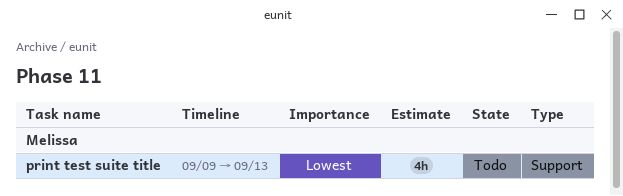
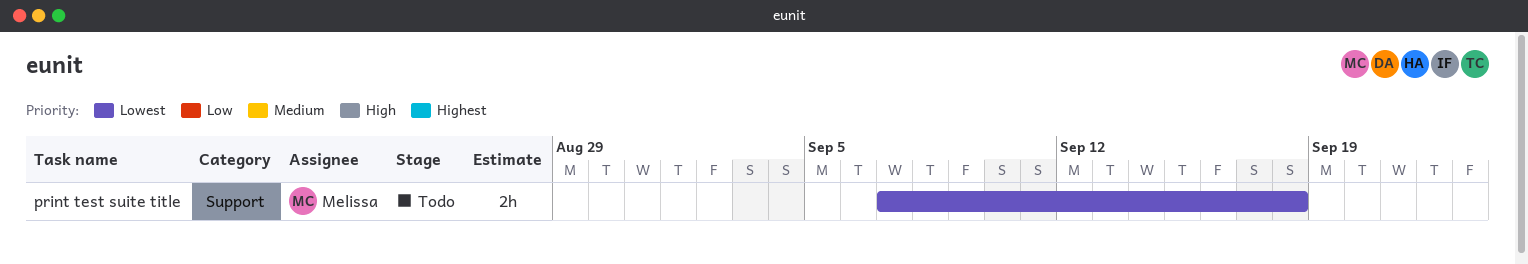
print test suite title, estimate: 4h -> 2h
print test suite title, start: Sep 9 -> Sep 7
print test suite title, due: Sep 13 -> Sep 18

